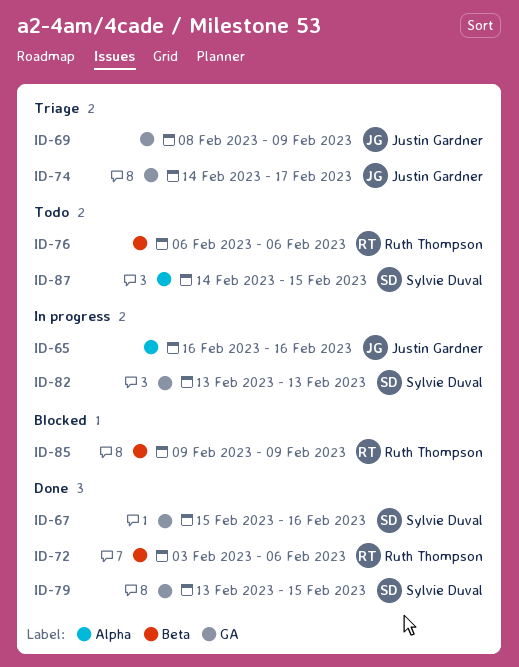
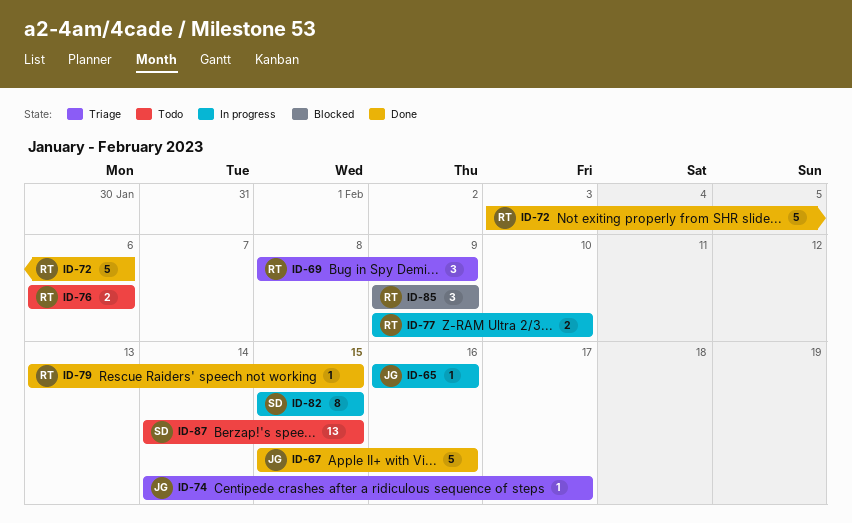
ID-67, owner: Sylvie Duval -> Justin Gardner
ID-69, owner: Justin Gardner -> Ruth Thompson
ID-77: none -> present
ID-79, owner: Sylvie Duval -> Ruth Thompson
ID-82, start: Feb 13 -> Feb 15
ID-82, due: Feb 13 -> Feb 15

